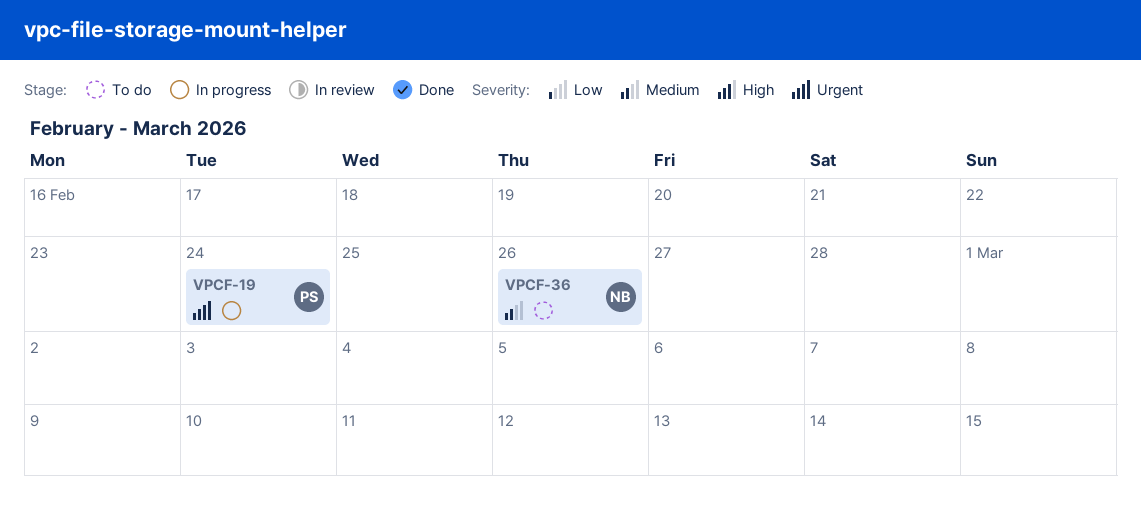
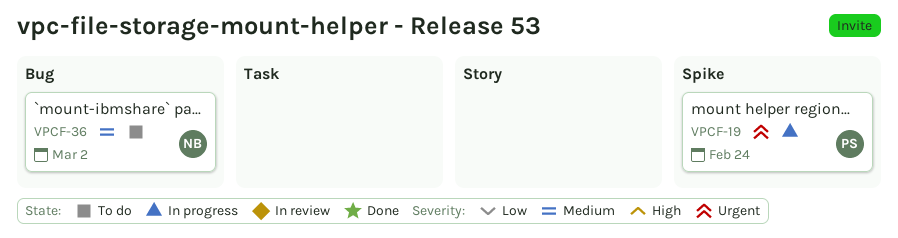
VPCF-36, due: Feb 26 -> Mar 2

